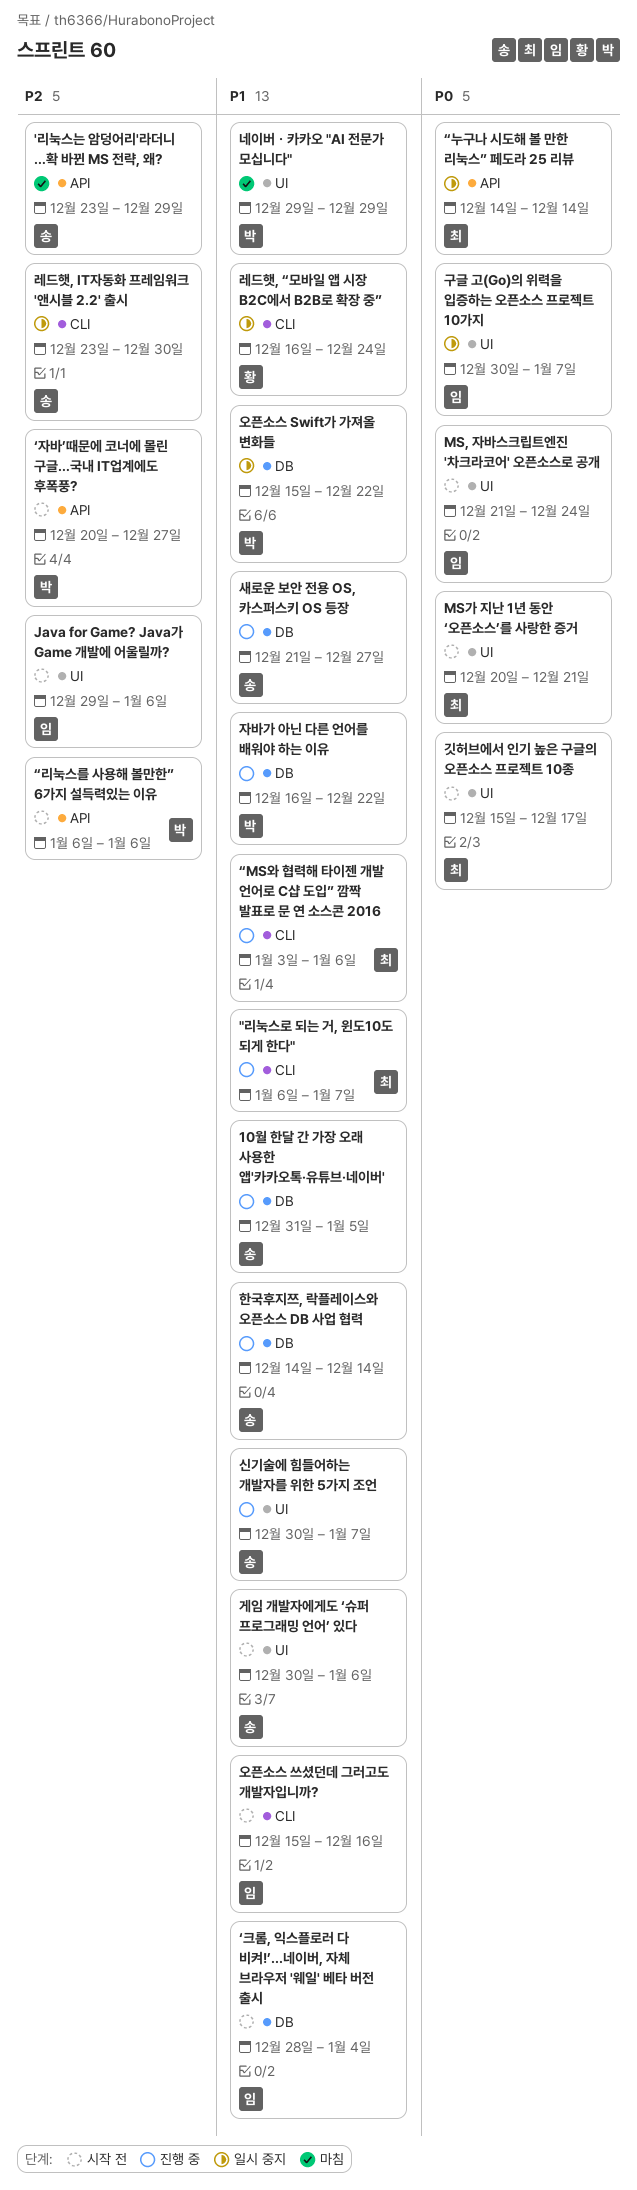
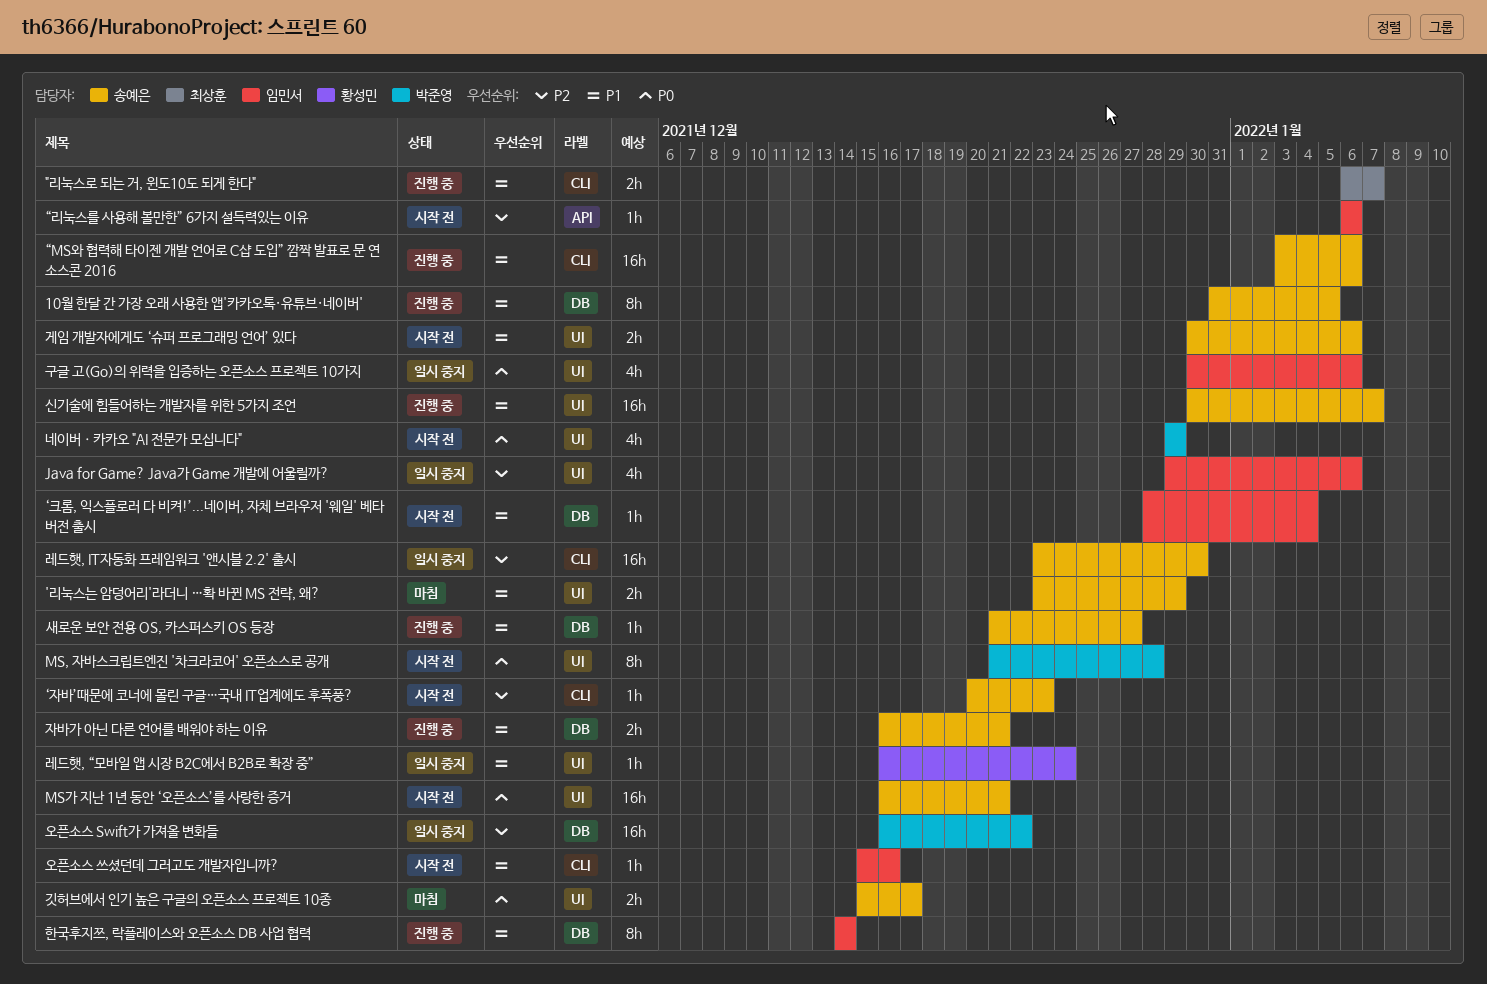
'리눅스는 암덩어리'라더니 …확 바뀐 MS 전략, 왜?, priority: P2 -> P1
'리눅스는 암덩어리'라더니 …확 바뀐 MS 전략, 왜?, label: API -> UI
Java for Game? Java가 Game 개발에 어울릴까?, status: 시작 전 -> 일시 중지
MS, 자바스크립트엔진 '차크라코어' 오픈소스로 공개, owner: 임민서 -> 박준영
MS, 자바스크립트엔진 '차크라코어' 오픈소스로 공개, due: Dec 24 -> Dec 28
MS가 지난 1년 동안 ‘오픈소스’를 사랑한 증거, owner: 최상훈 -> 송예은
MS가 지난 1년 동안 ‘오픈소스’를 사랑한 증거, start: Dec 20 -> Dec 16
‘자바’때문에 코너에 몰린 구글…국내 IT업계에도 후폭풍?, owner: 박준영 -> 송예은
‘자바’때문에 코너에 몰린 구글…국내 IT업계에도 후폭풍?, label: API -> CLI
‘자바’때문에 코너에 몰린 구글…국내 IT업계에도 후폭풍?, due: Dec 27 -> Dec 23
“MS와 협력해 타이젠 개발 언어로 C샵 도입” 깜짝 발표로 문 연 소스콘 2016, owner: 최상훈 -> 송예은
“누구나 시도해 볼 만한 리눅스” 페도라 25 리뷰: present -> none
“리눅스를 사용해 볼만한” 6가지 설득력있는 이유, owner: 박준영 -> 임민서
구글 고(Go)의 위력을 입증하는 오픈소스 프로젝트 10가지, due: Jan 7 -> Jan 6
깃허브에서 인기 높은 구글의 오픈소스 프로젝트 10종, status: 시작 전 -> 마침
깃허브에서 인기 높은 구글의 오픈소스 프로젝트 10종, owner: 최상훈 -> 송예은
네이버ㆍ카카오 "AI 전문가 모십니다", status: 마침 -> 시작 전
네이버ㆍ카카오 "AI 전문가 모십니다", priority: P1 -> P0
레드햇, “모바일 앱 시장 B2C에서 B2B로 확장 중”, label: CLI -> UI
오픈소스 Swift가 가져올 변화들, priority: P1 -> P2
오픈소스 Swift가 가져올 변화들, start: Dec 15 -> Dec 16
자바가 아닌 다른 언어를 배워야 하는 이유, owner: 박준영 -> 송예은
자바가 아닌 다른 언어를 배워야 하는 이유, due: Dec 22 -> Dec 21
한국후지쯔, 락플레이스와 오픈소스 DB 사업 협력, owner: 송예은 -> 임민서

